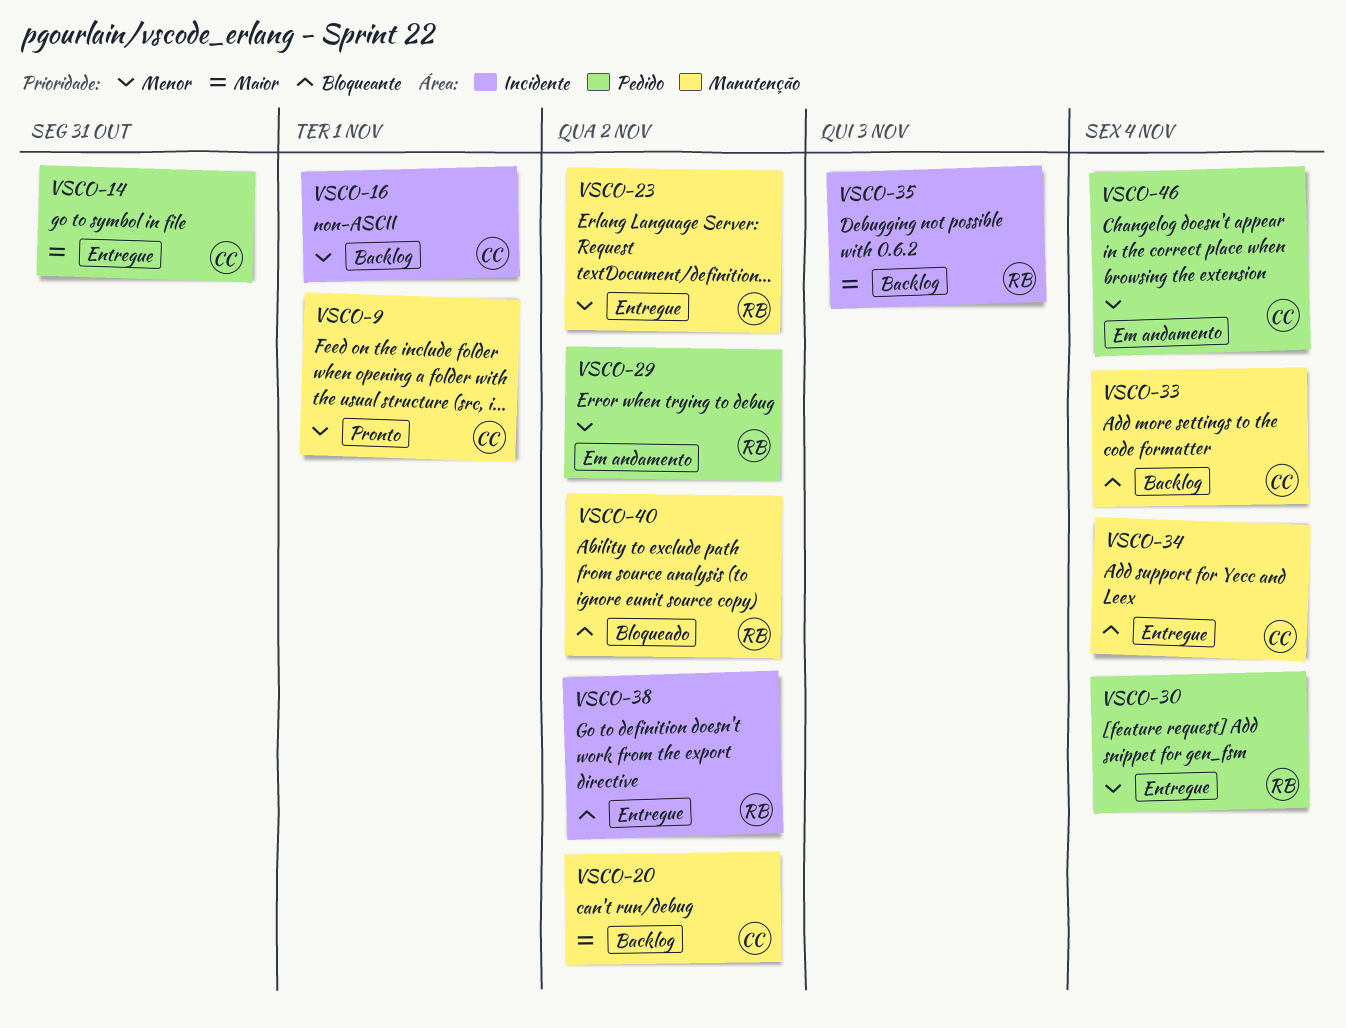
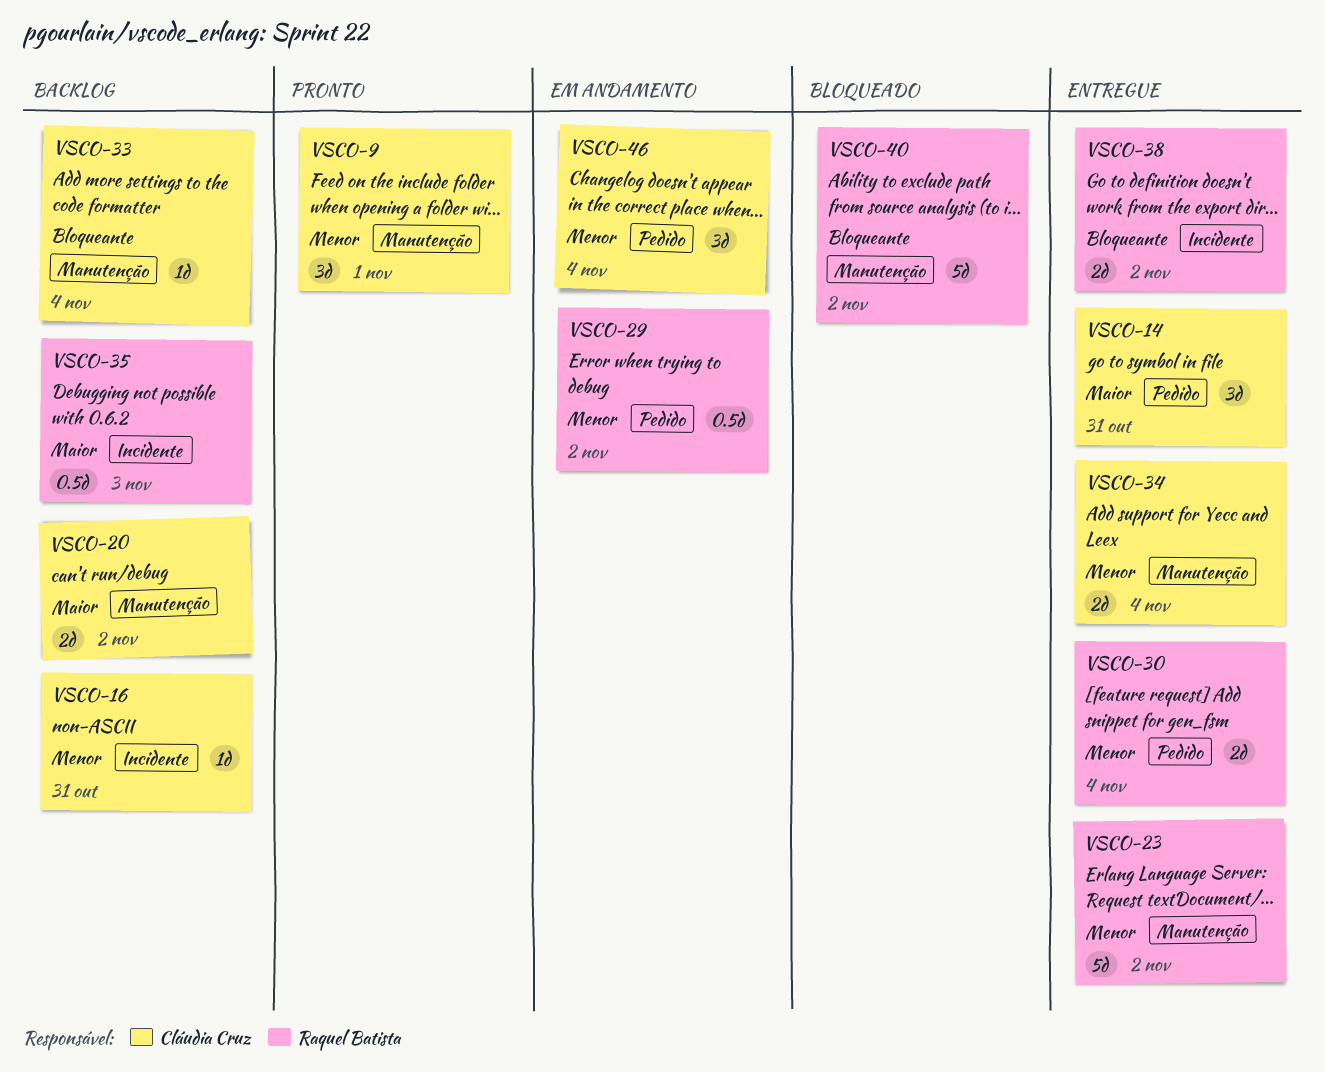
VSCO-16, due: Nov 1 -> Oct 31
VSCO-34, priority: Bloqueante -> Menor

